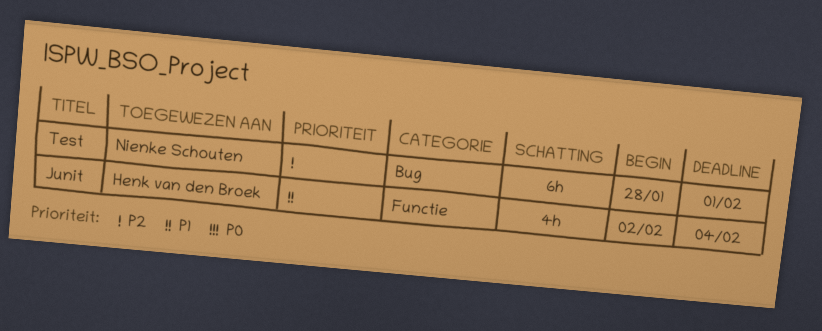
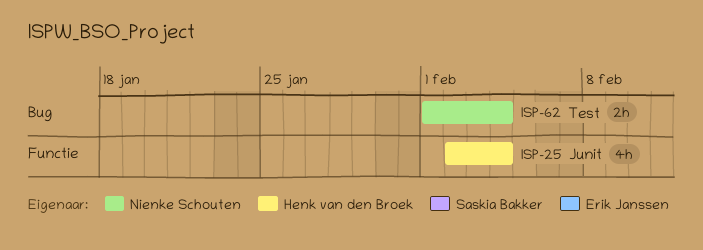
Test, estimate: 6h -> 2h
Test, start: Jan 28 -> Feb 1
Test, due: Feb 1 -> Feb 4

